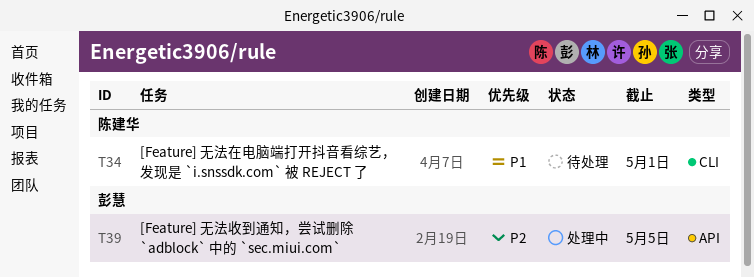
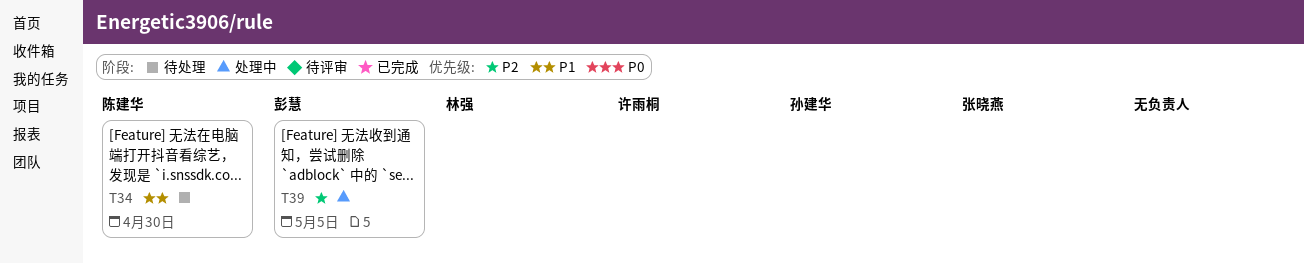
T34, due: May 1 -> Apr 30

